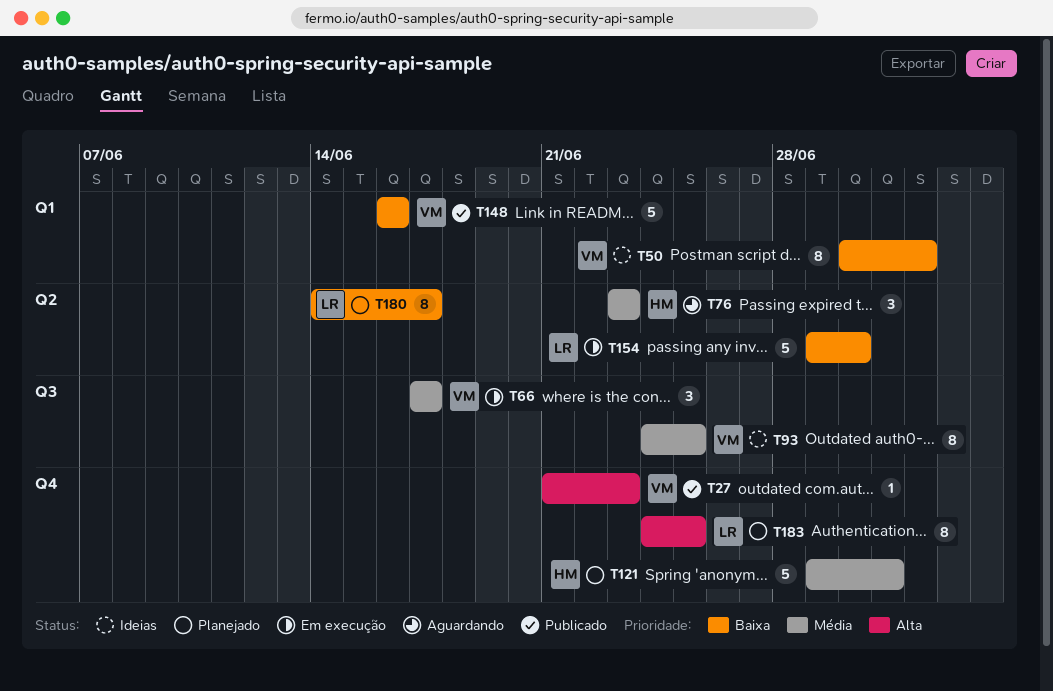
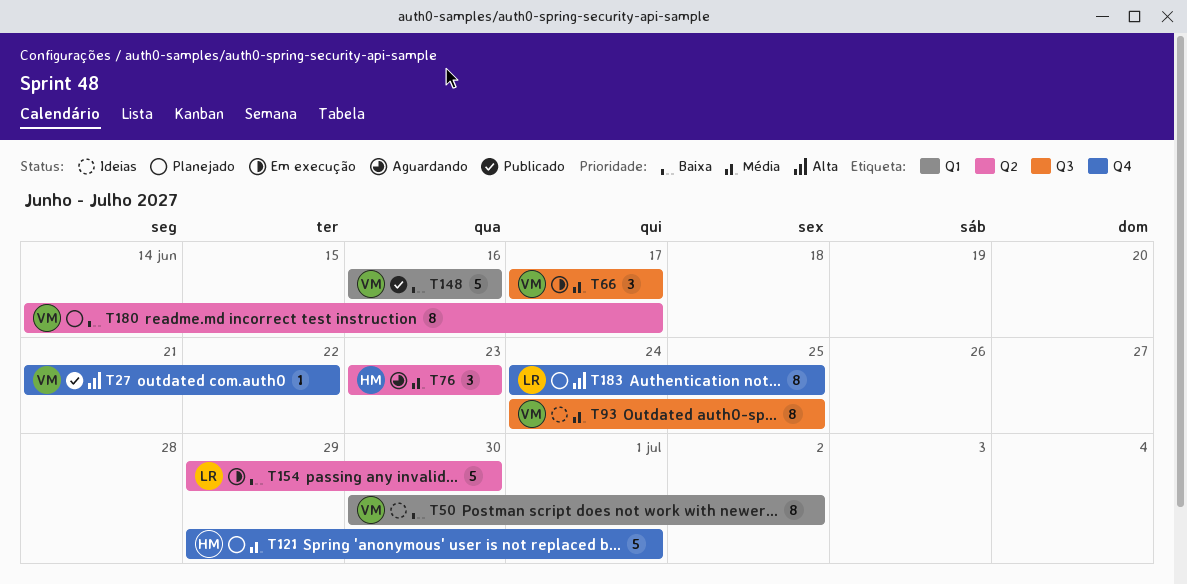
T27, due: Jun 23 -> Jun 22
T180, owner: LR -> VM

